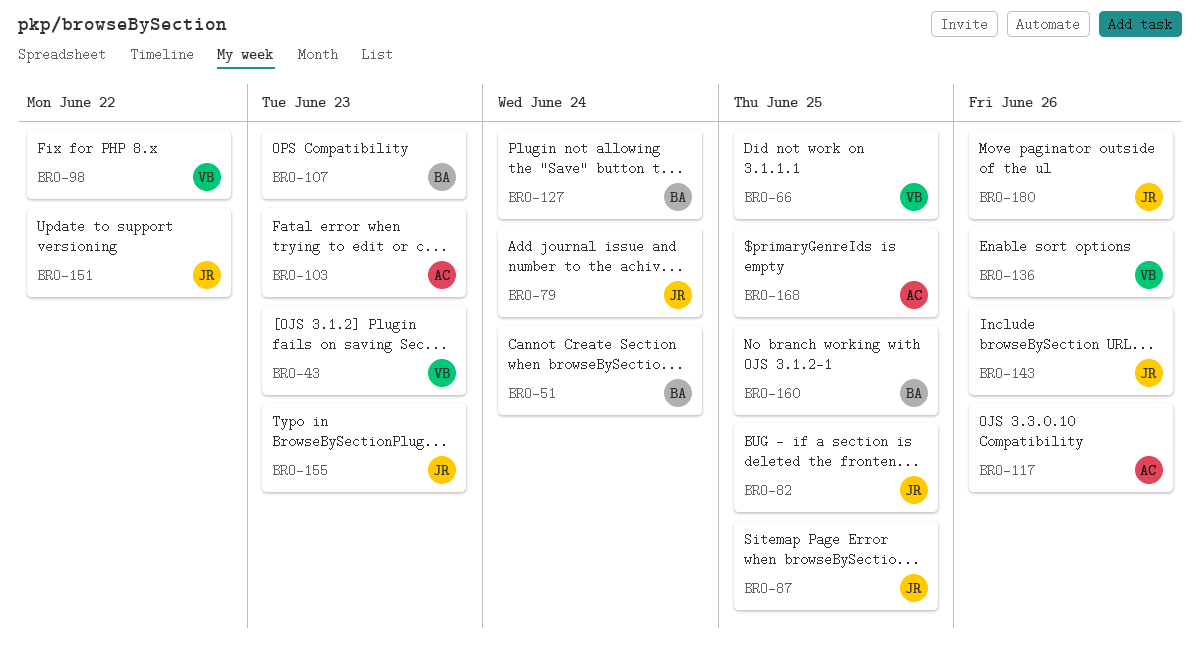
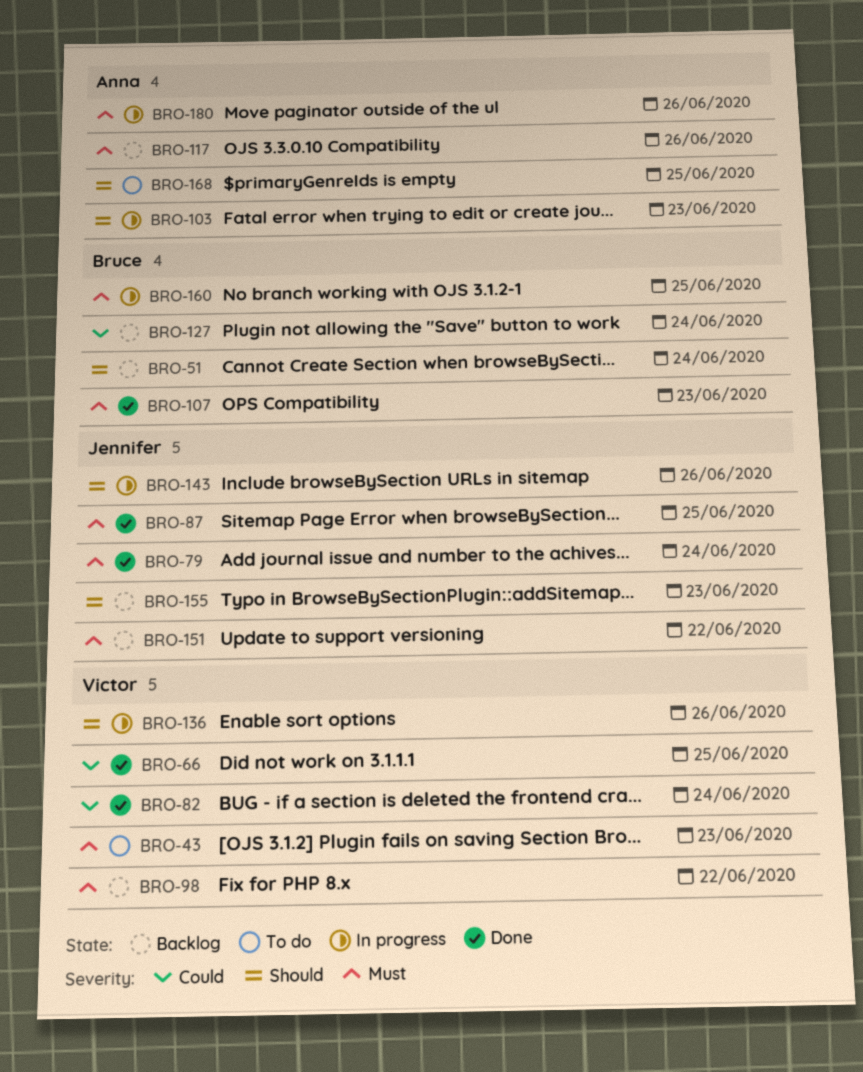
BRO-82, owner: Jennifer -> Victor
BRO-82, due: Jun 25 -> Jun 24
BRO-180, owner: Jennifer -> Anna

